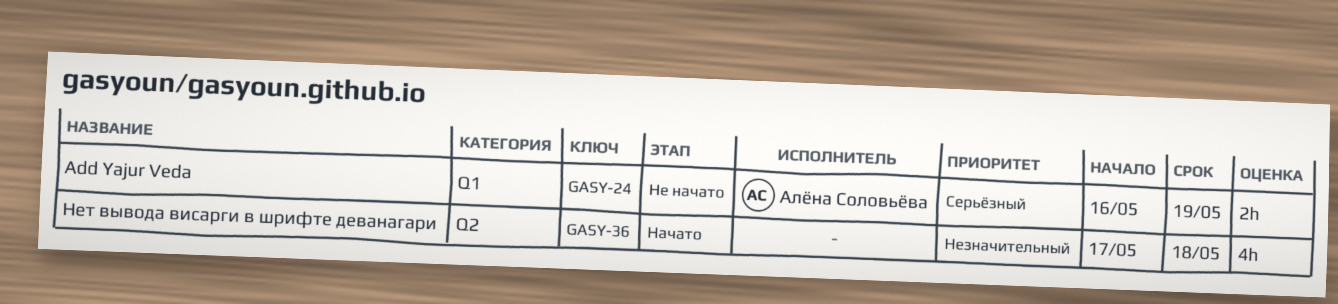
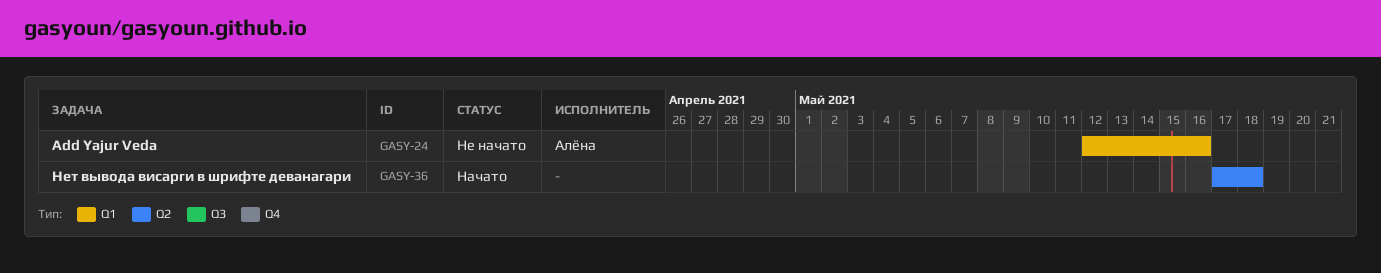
GASY-24, start: May 16 -> May 12
GASY-24, due: May 19 -> May 16

